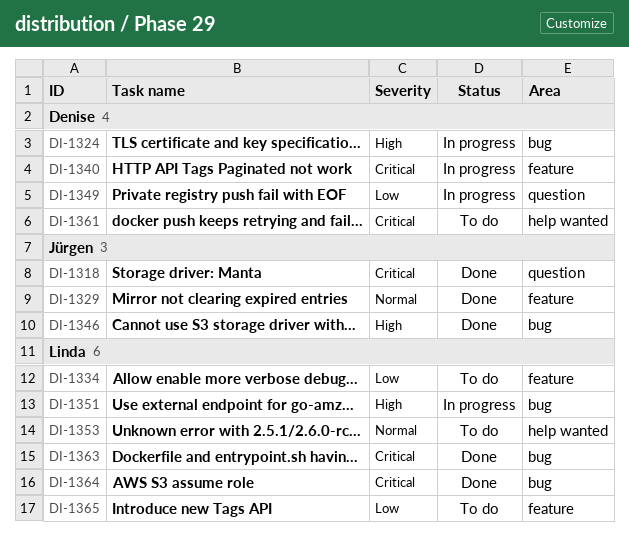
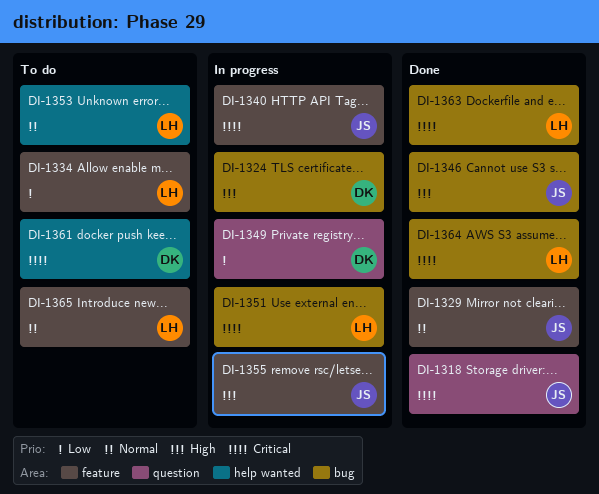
DI-1340, owner: Denise -> Jürgen
DI-1351, priority: High -> Critical
DI-1355: none -> present
DI-1365, priority: Low -> Normal

